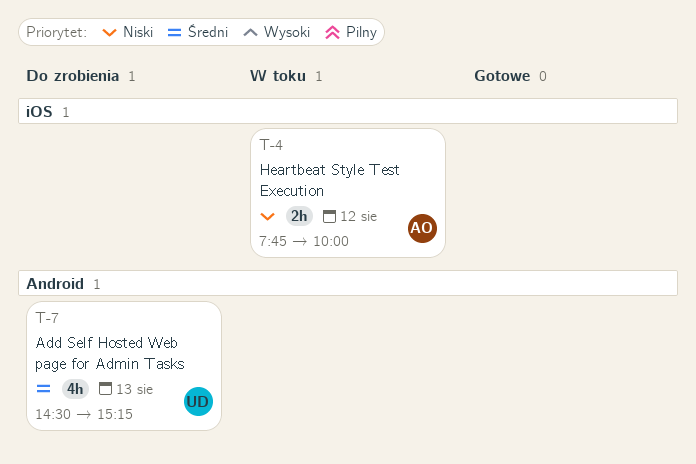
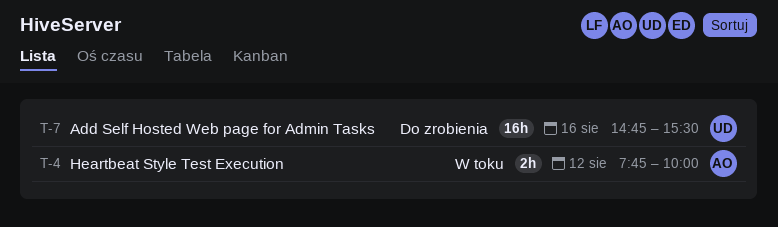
T-7, estimate: 4h -> 16h
T-7, day: Aug 13 -> Aug 16
T-7, begins: 14:30 -> 14:45
T-7, ends: 15:15 -> 15:30

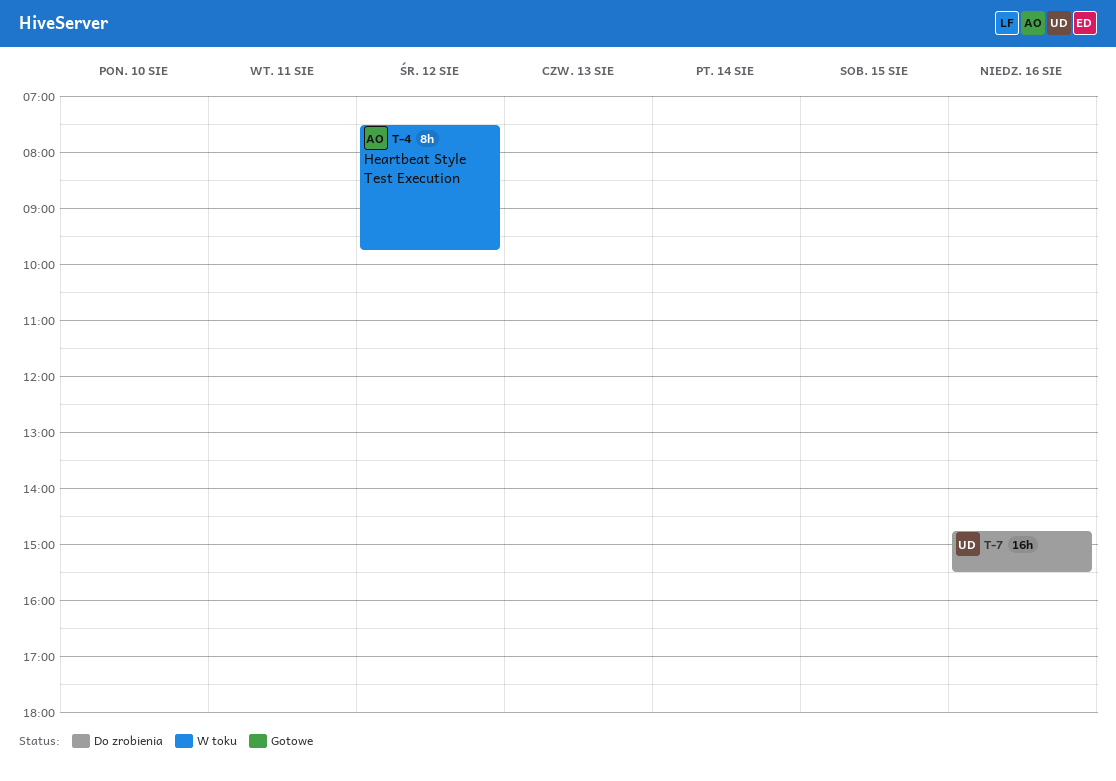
T-4, estimate: 2h -> 8h
T-4, begins: 07:45 -> 07:30
T-4, ends: 10:00 -> 09:45

